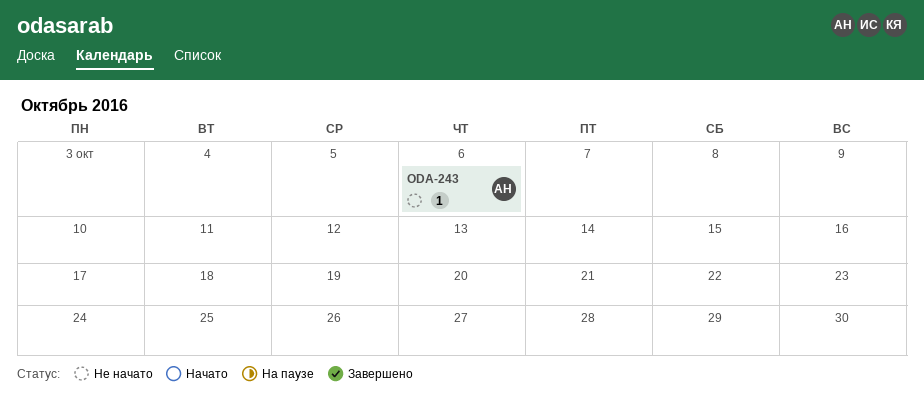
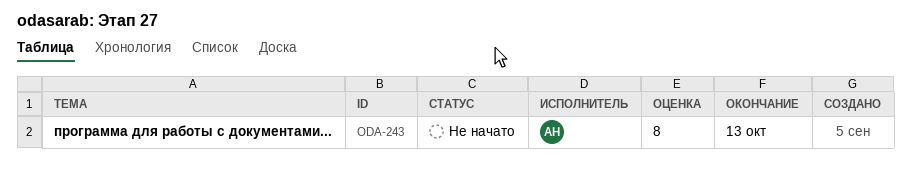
ODA-243, estimate: 1 -> 8
ODA-243, due: Oct 6 -> Oct 13

